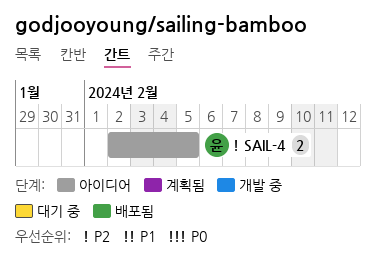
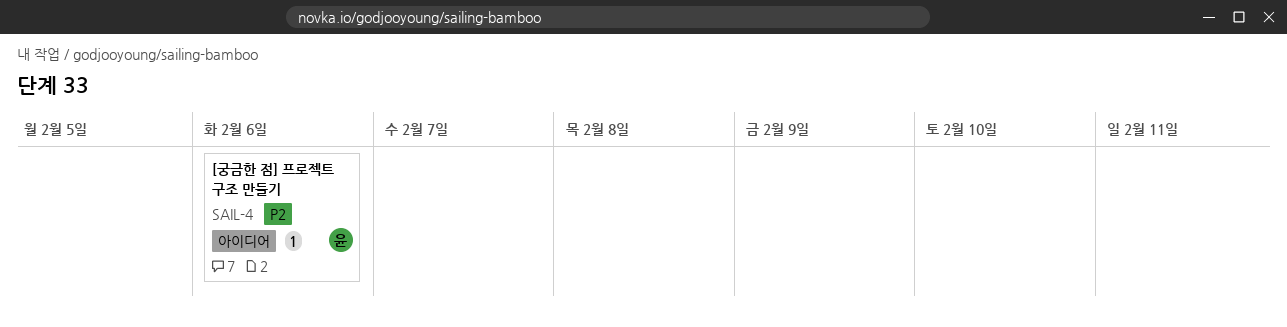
SAIL-4, estimate: 2 -> 1
SAIL-4, due: Feb 5 -> Feb 6

